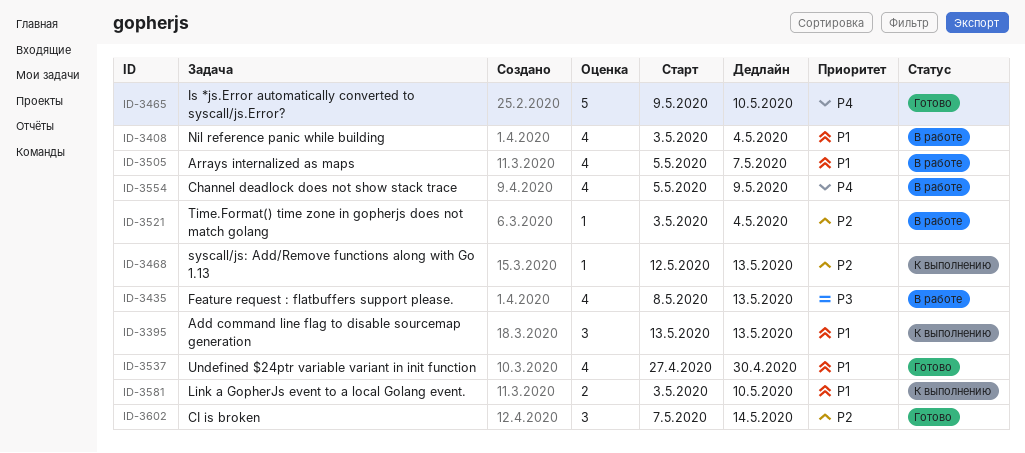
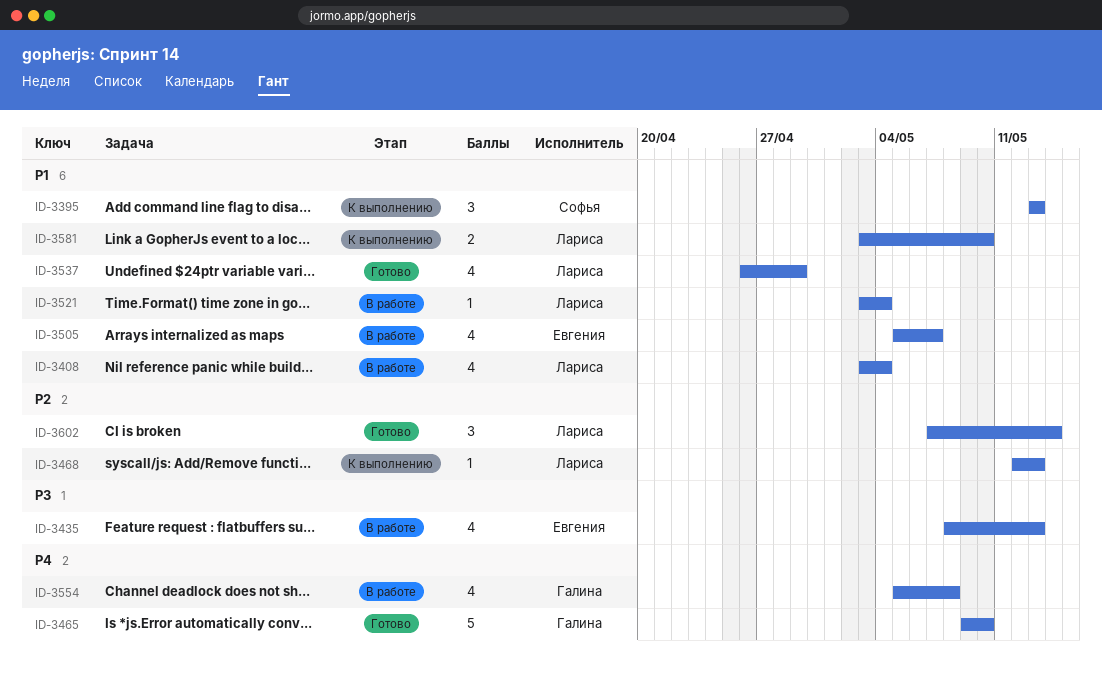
ID-3521, priority: P2 -> P1
ID-3537, start: Apr 27 -> Apr 26
ID-3537, due: Apr 30 -> Apr 29
ID-3554, due: May 9 -> May 8

